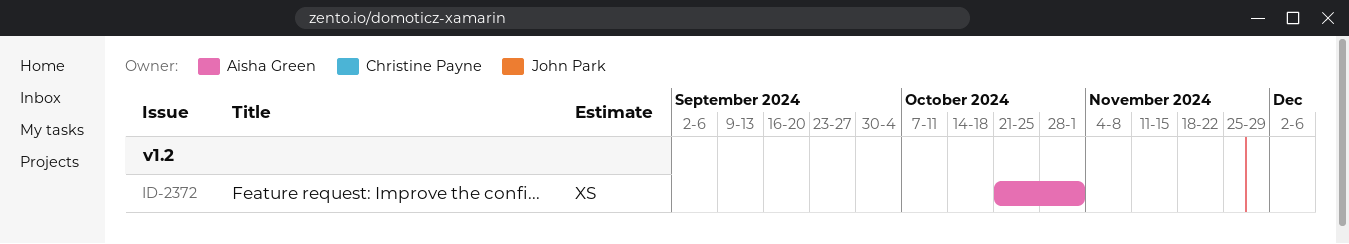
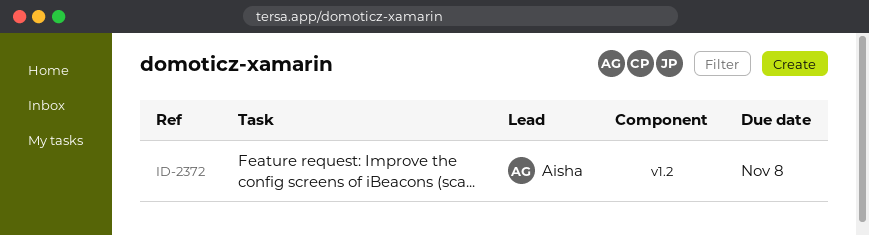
ID-2372, due: Nov 1 -> Nov 8

